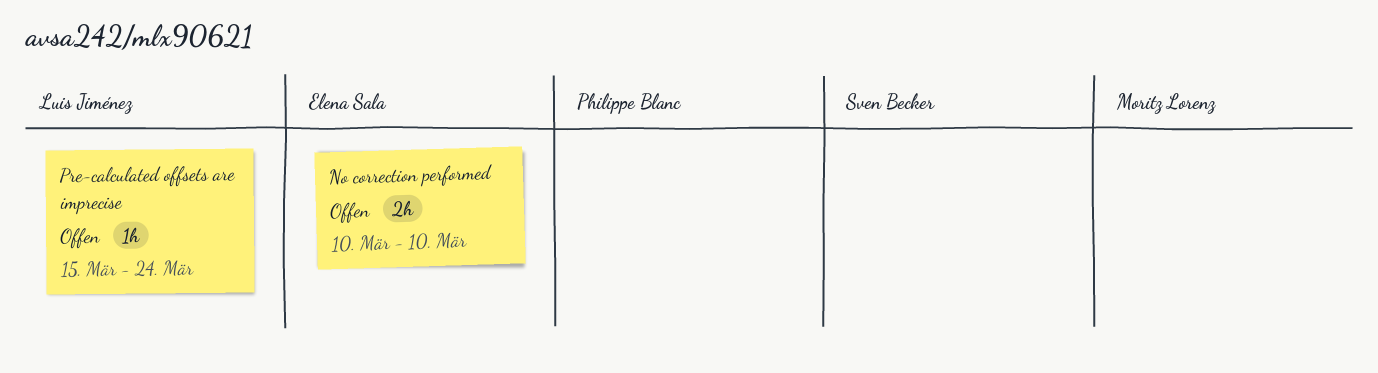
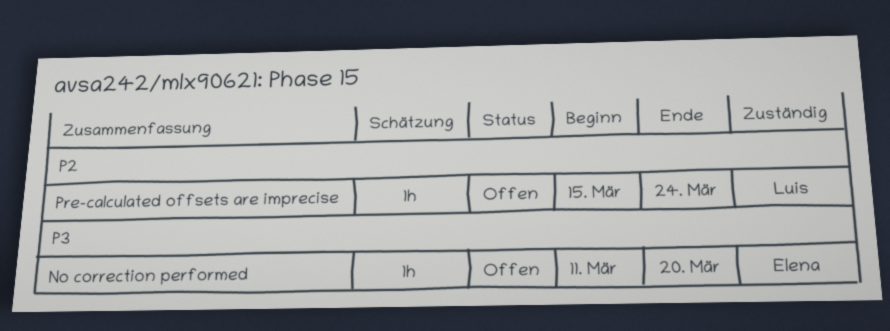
No correction performed, estimate: 2h -> 1h
No correction performed, start: Mar 10 -> Mar 11
No correction performed, due: Mar 10 -> Mar 20

